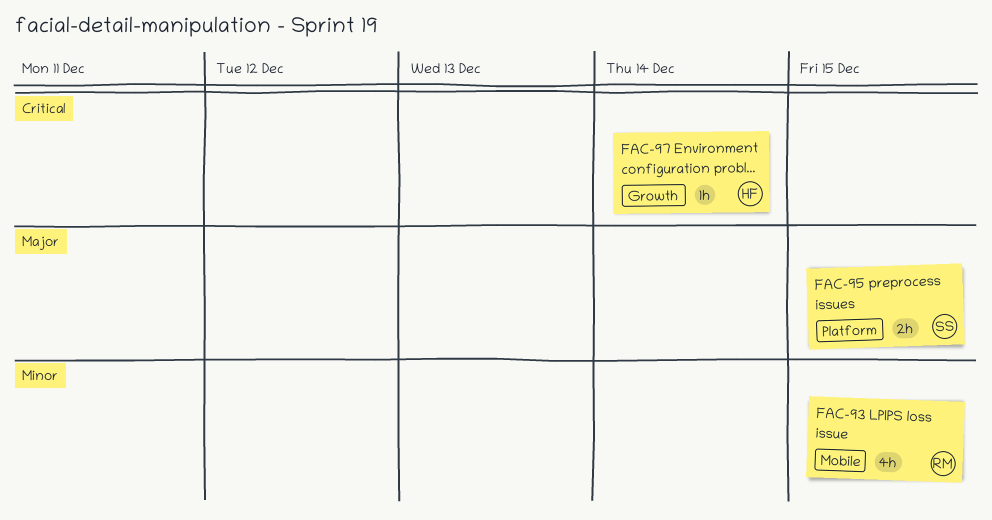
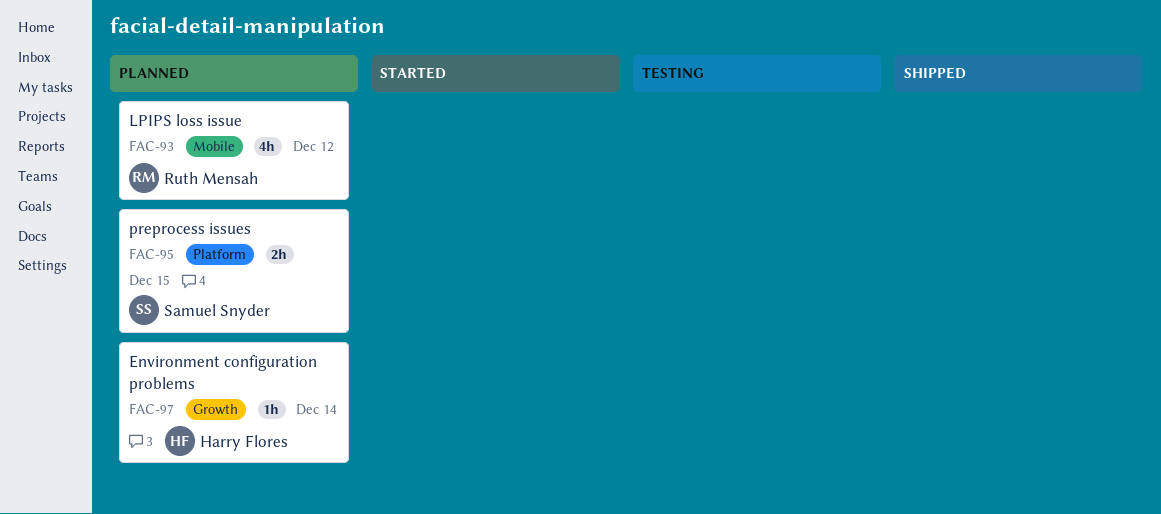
FAC-93, due: Dec 15 -> Dec 12

